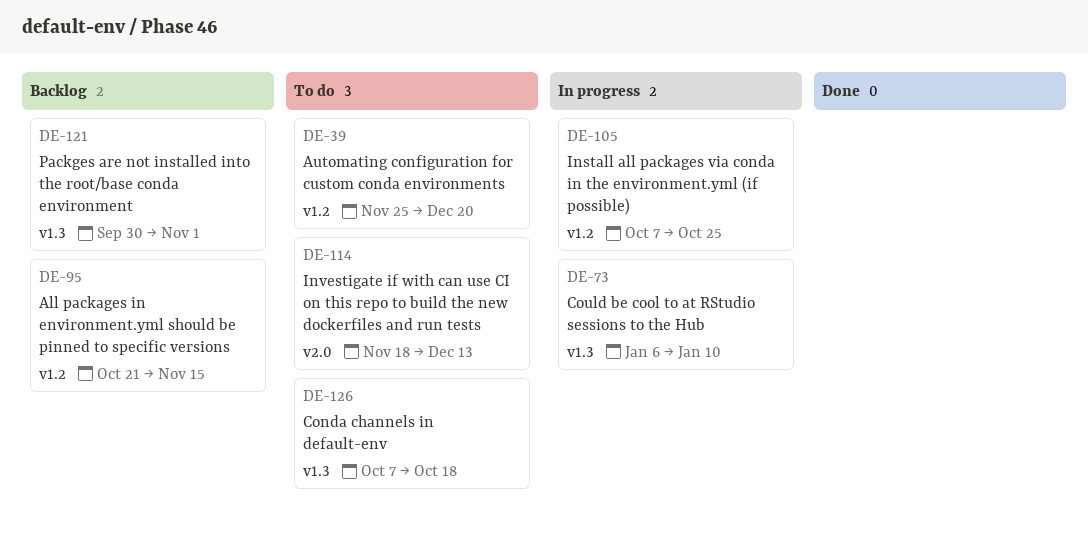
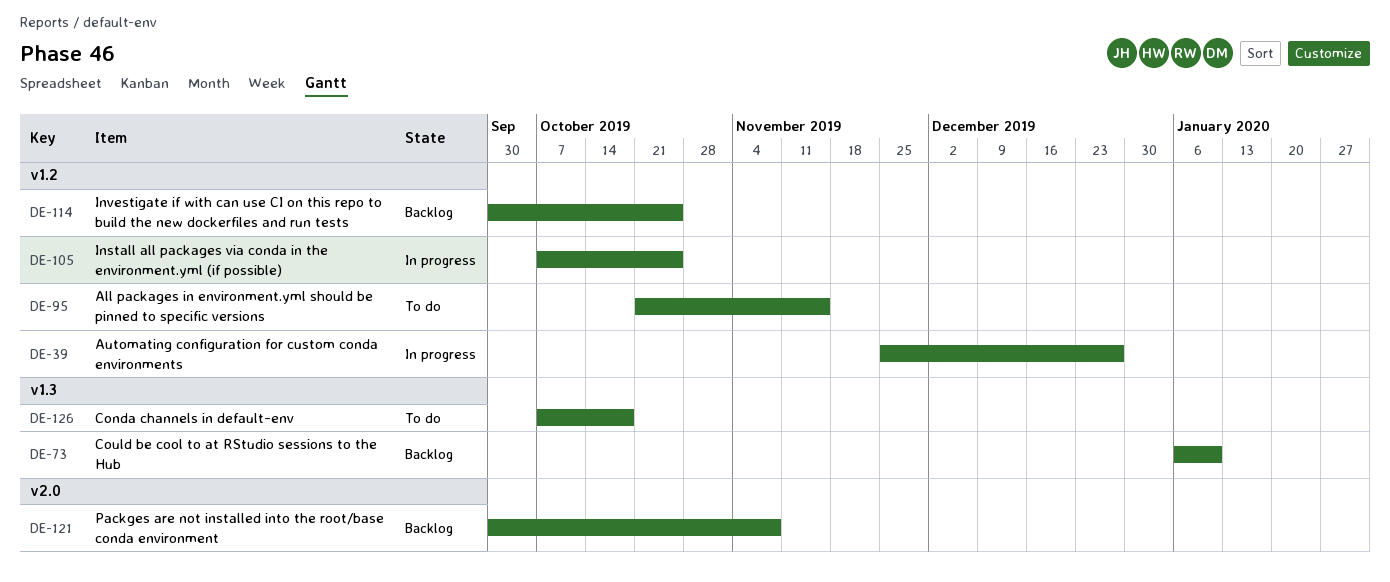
DE-39, status: To do -> In progress
DE-39, due: Dec 20 -> Dec 27
DE-73, status: In progress -> Backlog
DE-95, status: Backlog -> To do
DE-114, status: To do -> Backlog
DE-114, label: v2.0 -> v1.2
DE-114, start: Nov 18 -> Sep 30
DE-114, due: Dec 13 -> Oct 25
DE-121, label: v1.3 -> v2.0
DE-121, due: Nov 1 -> Nov 8

